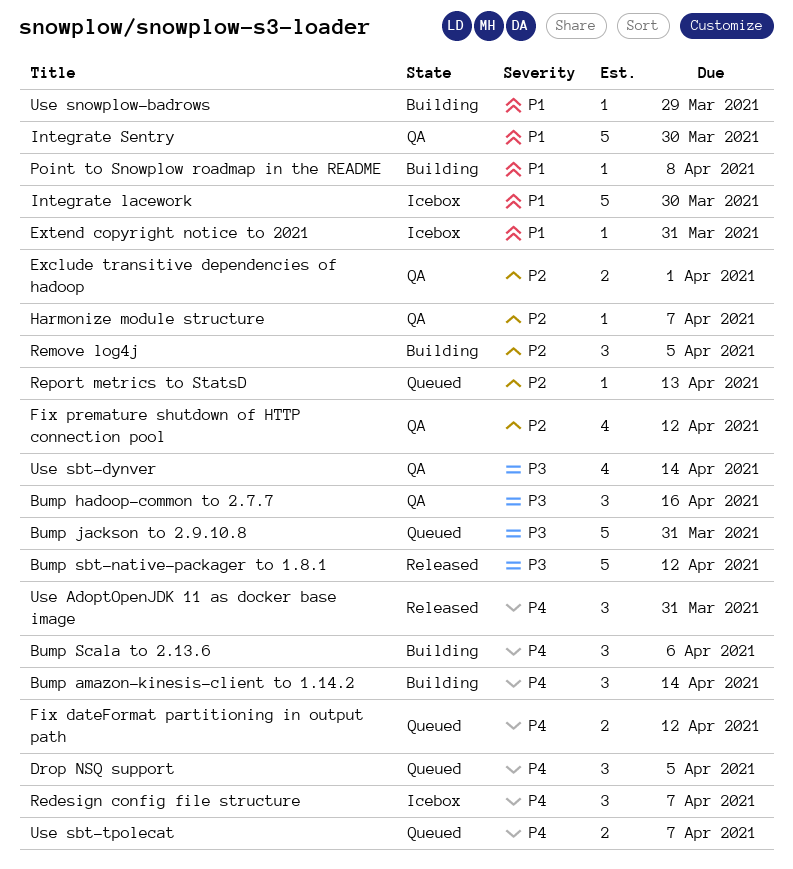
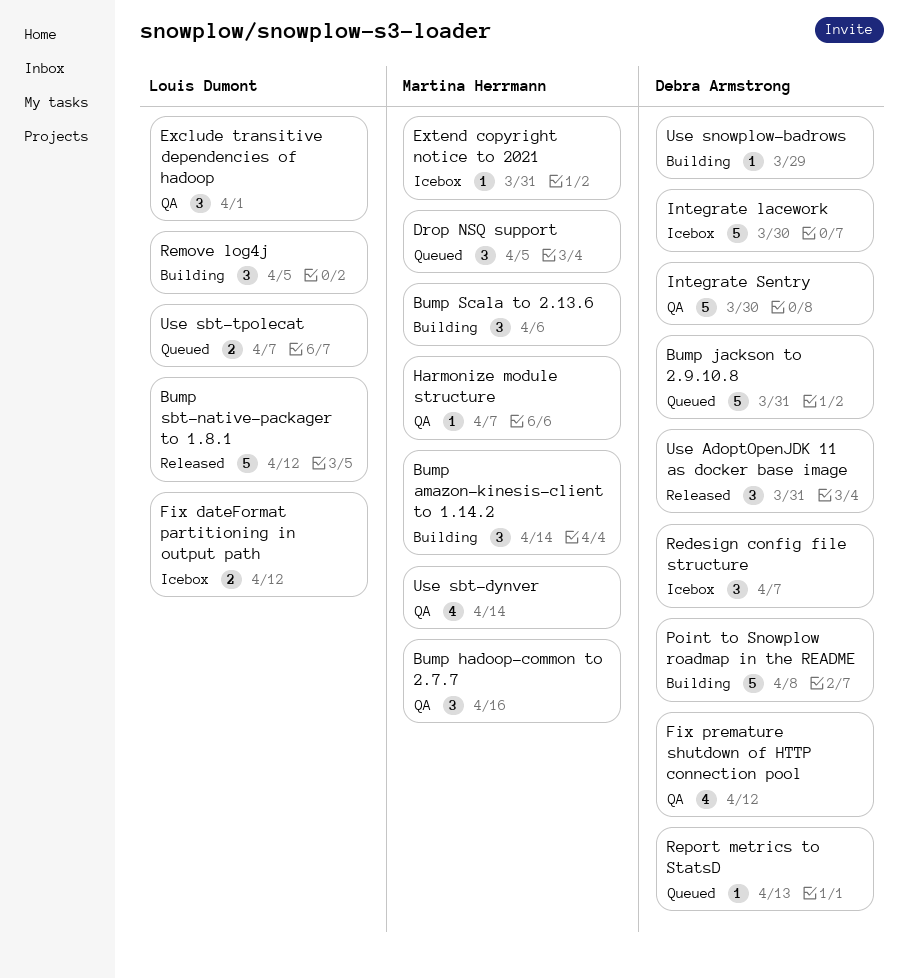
Exclude transitive dependencies of hadoop, estimate: 2 -> 3
Fix dateFormat partitioning in output path, status: Queued -> Icebox
Point to Snowplow roadmap in the README, estimate: 1 -> 5

